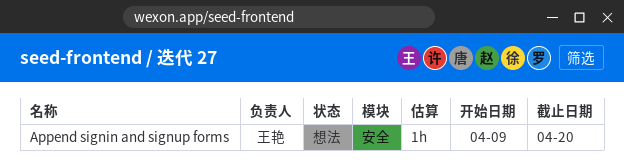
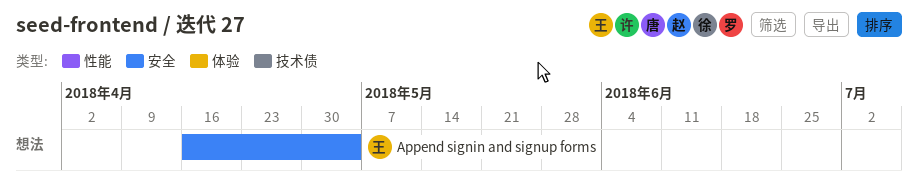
Append signin and signup forms, start: Apr 9 -> Apr 16
Append signin and signup forms, due: Apr 20 -> May 4

